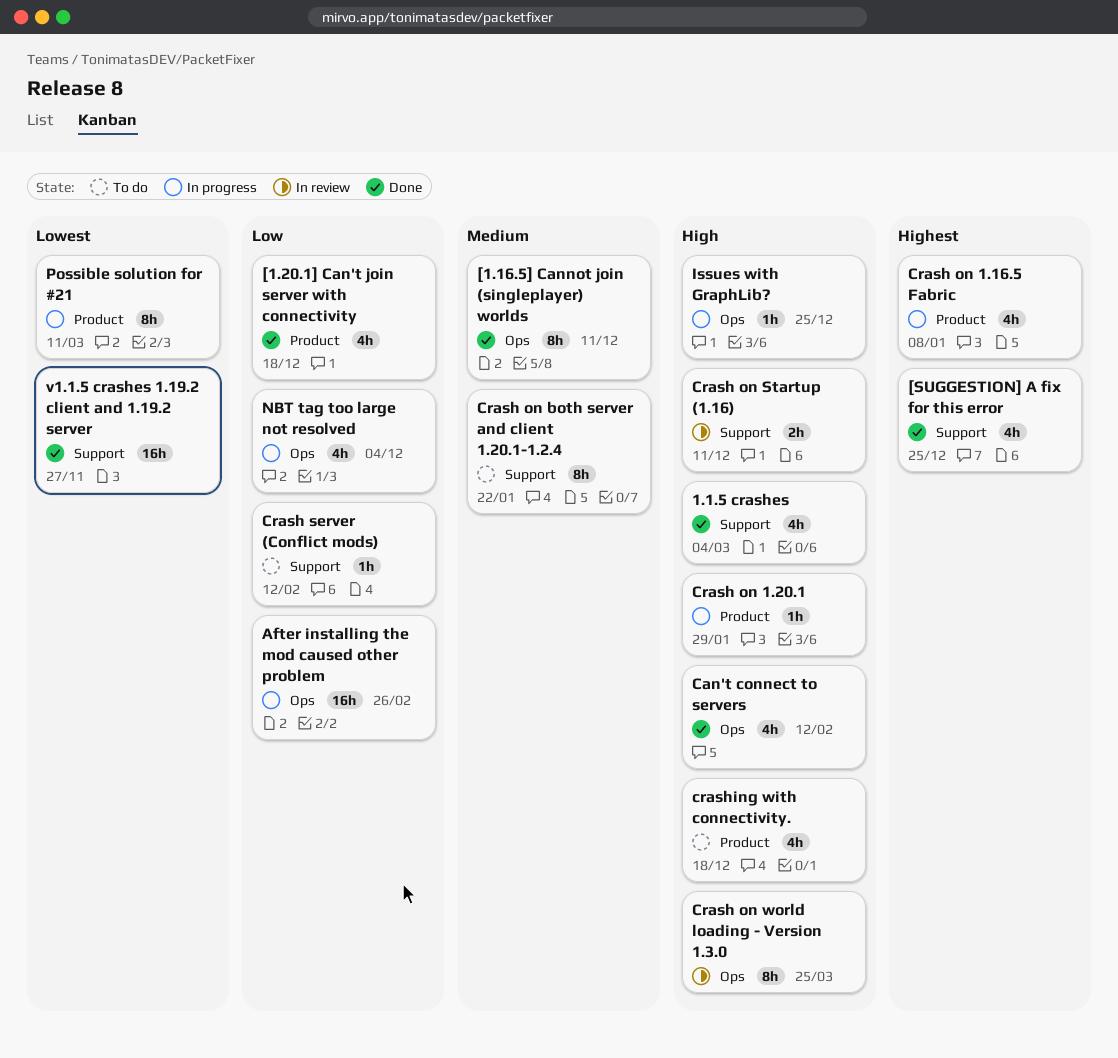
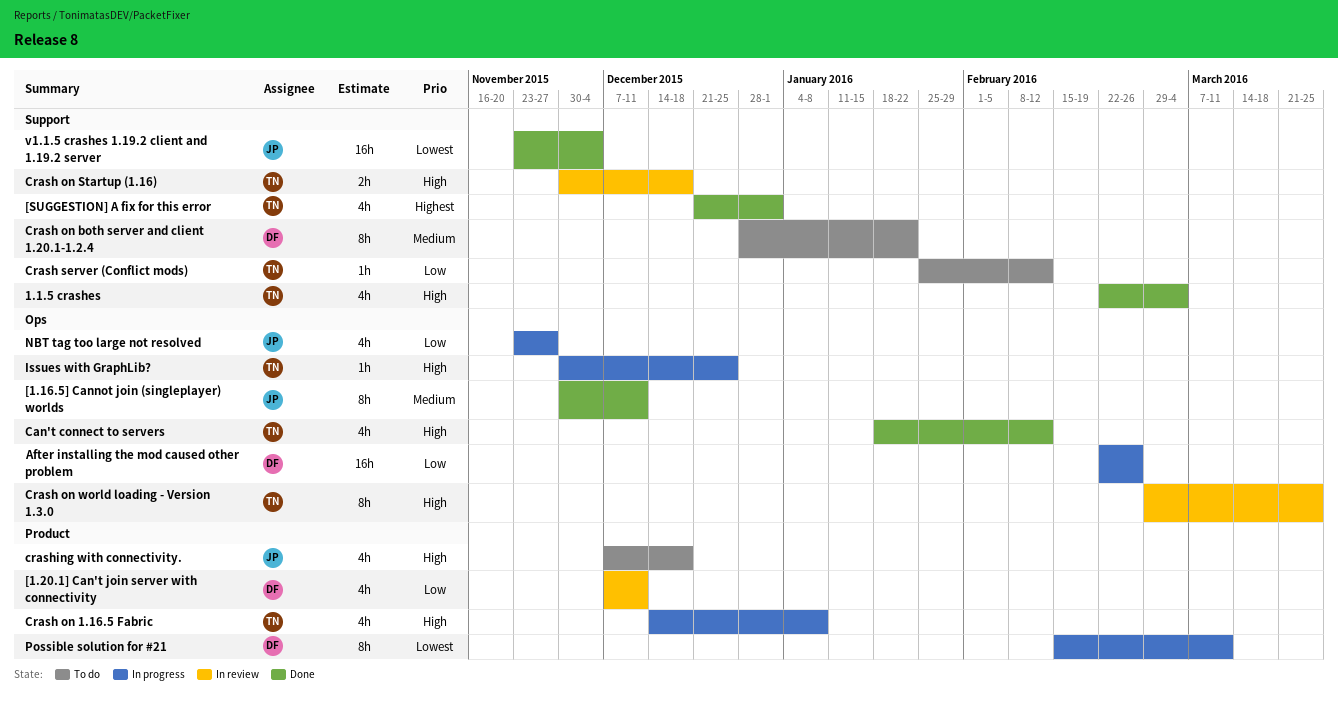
[1.20.1] Can't join server with connectivity, status: Done -> In review
[1.20.1] Can't join server with connectivity, due: Dec 18 -> Dec 11
[SUGGESTION] A fix for this error, due: Dec 25 -> Jan 1
Crash on 1.16.5 Fabric, priority: Highest -> High
Crash on 1.20.1: present -> none
Crash on Startup (1.16), due: Dec 11 -> Dec 18
NBT tag too large not resolved, due: Dec 4 -> Nov 27
v1.1.5 crashes 1.19.2 client and 1.19.2 server, due: Nov 27 -> Dec 4

